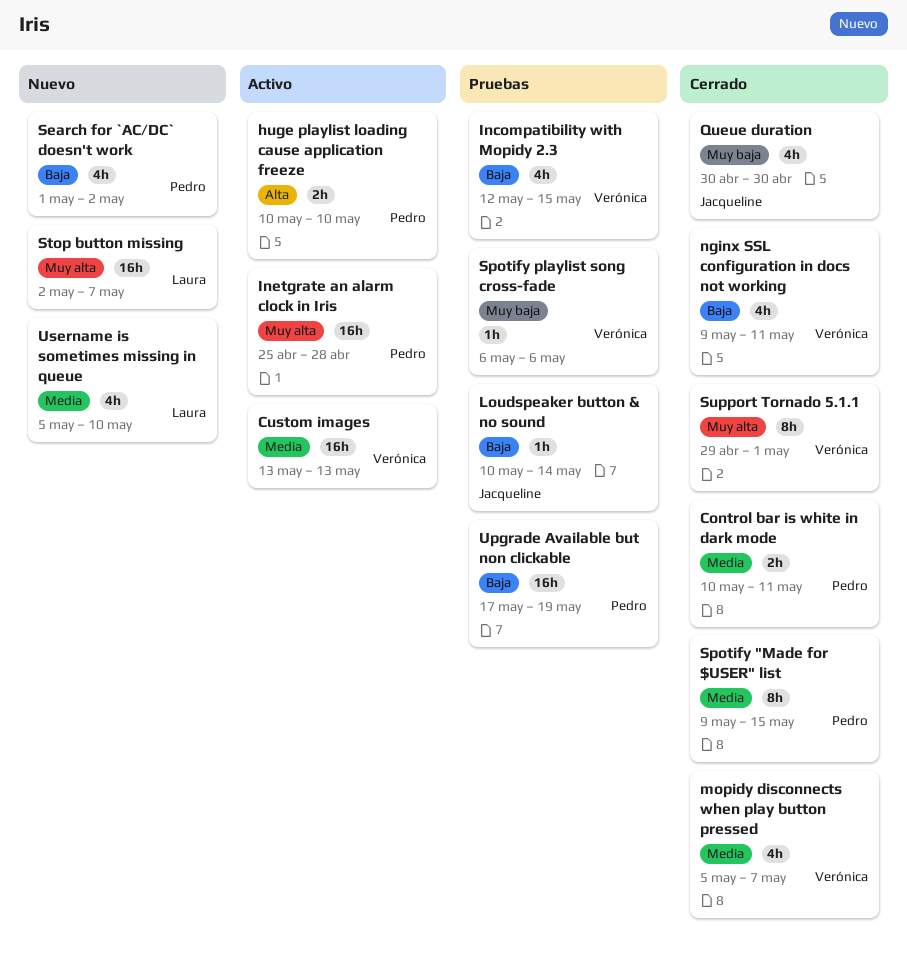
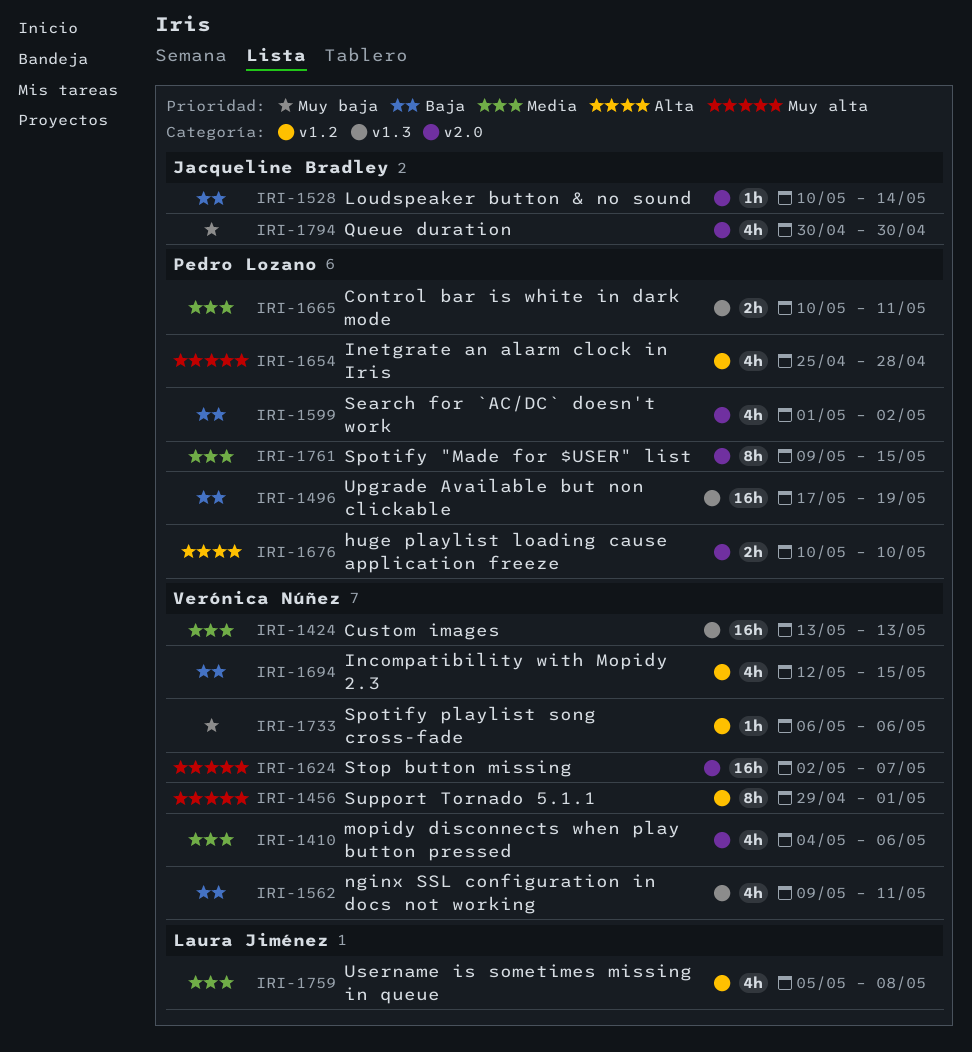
Inetgrate an alarm clock in Iris, estimate: 16h -> 4h
mopidy disconnects when play button pressed, start: May 5 -> May 4
mopidy disconnects when play button pressed, due: May 7 -> May 6
Stop button missing, owner: Laura Jiménez -> Verónica Núñez
Username is sometimes missing in queue, due: May 10 -> May 8

